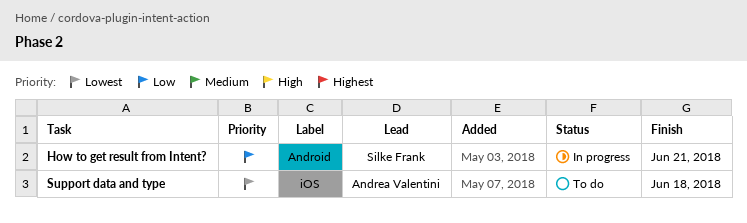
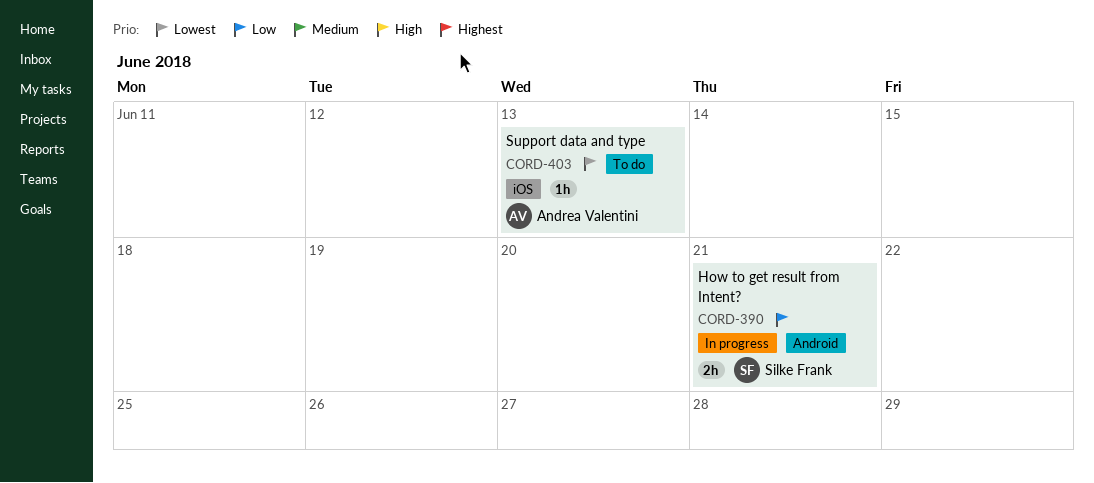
Support data and type, due: Jun 18 -> Jun 13

